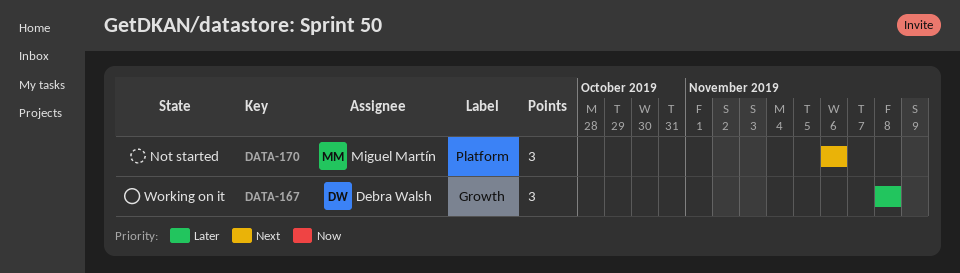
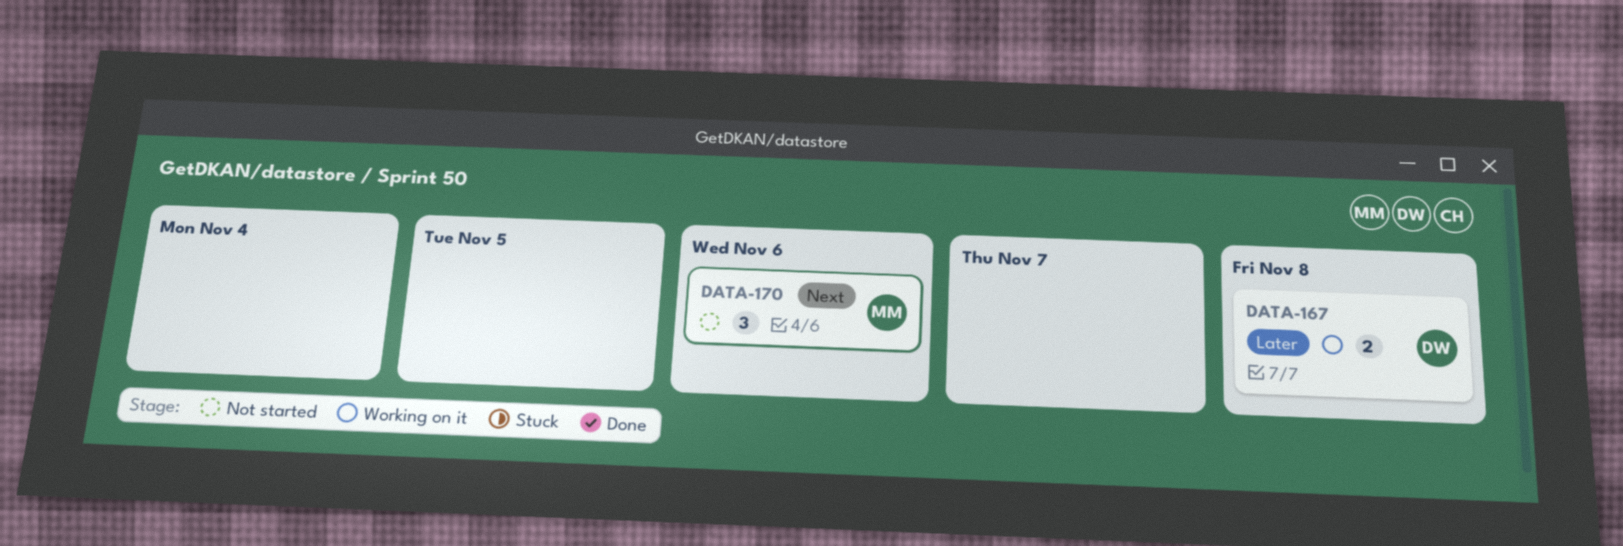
DATA-167, estimate: 3 -> 2

